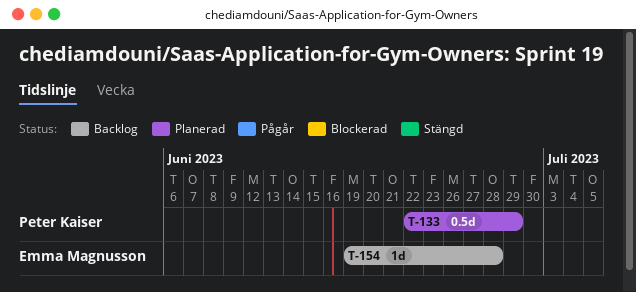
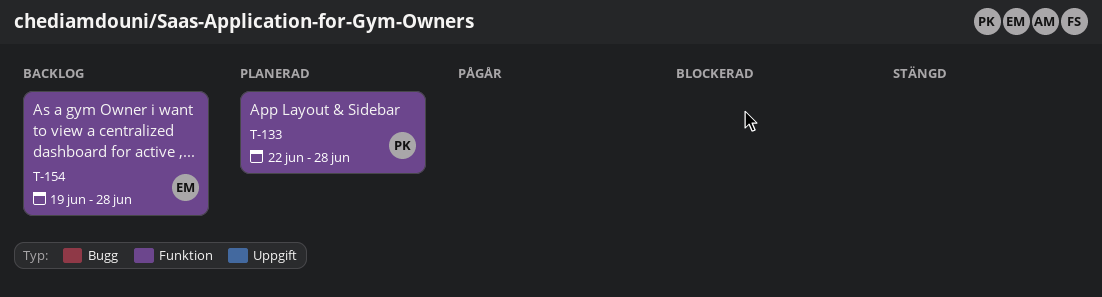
T-133, due: Jun 29 -> Jun 28

